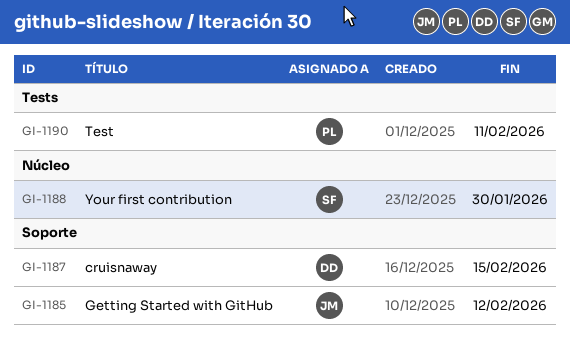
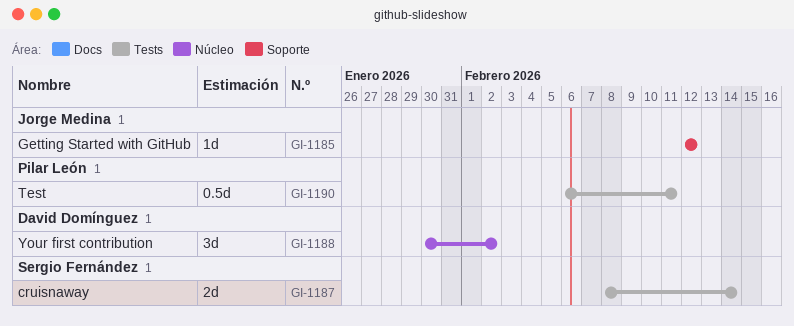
GI-1187, owner: David Domínguez -> Sergio Fernández
GI-1187, label: Soporte -> Tests
GI-1187, due: Feb 15 -> Feb 14
GI-1188, owner: Sergio Fernández -> David Domínguez
GI-1188, due: Jan 30 -> Feb 2

